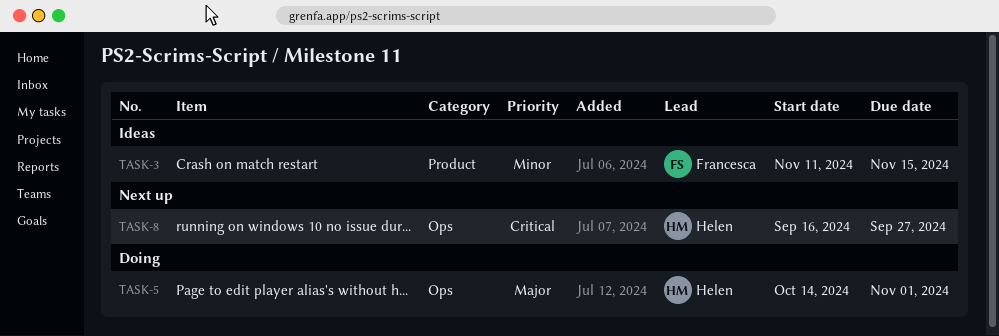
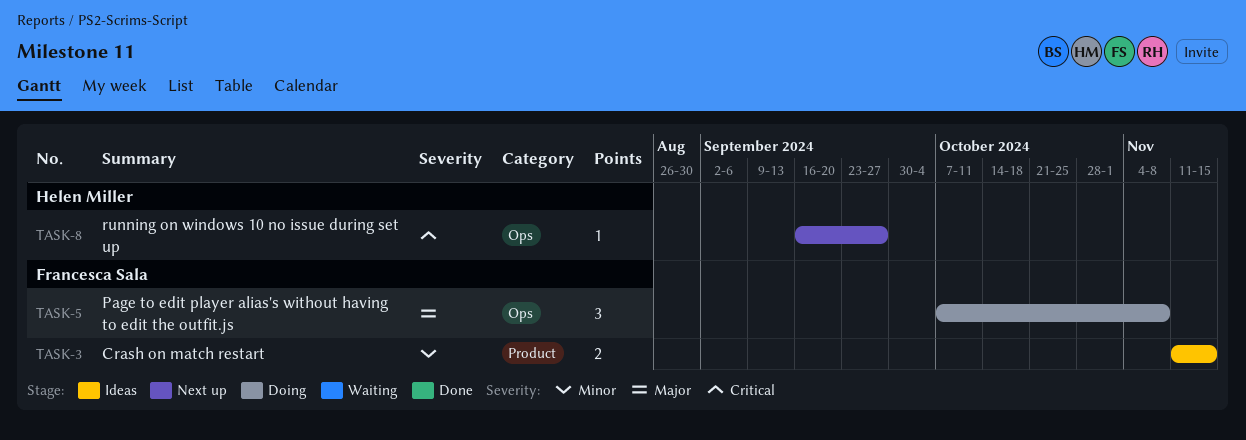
TASK-5, owner: Helen Miller -> Francesca Sala
TASK-5, start: Oct 14 -> Oct 7
TASK-5, due: Nov 1 -> Nov 8

